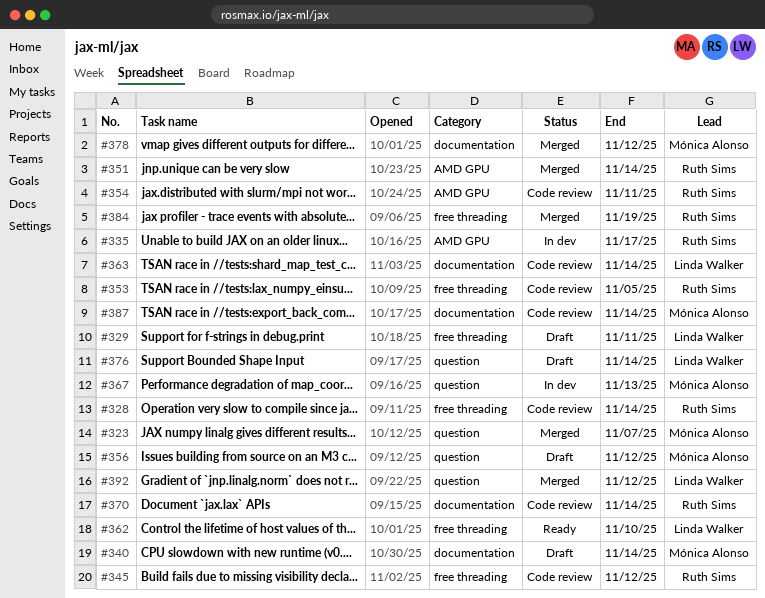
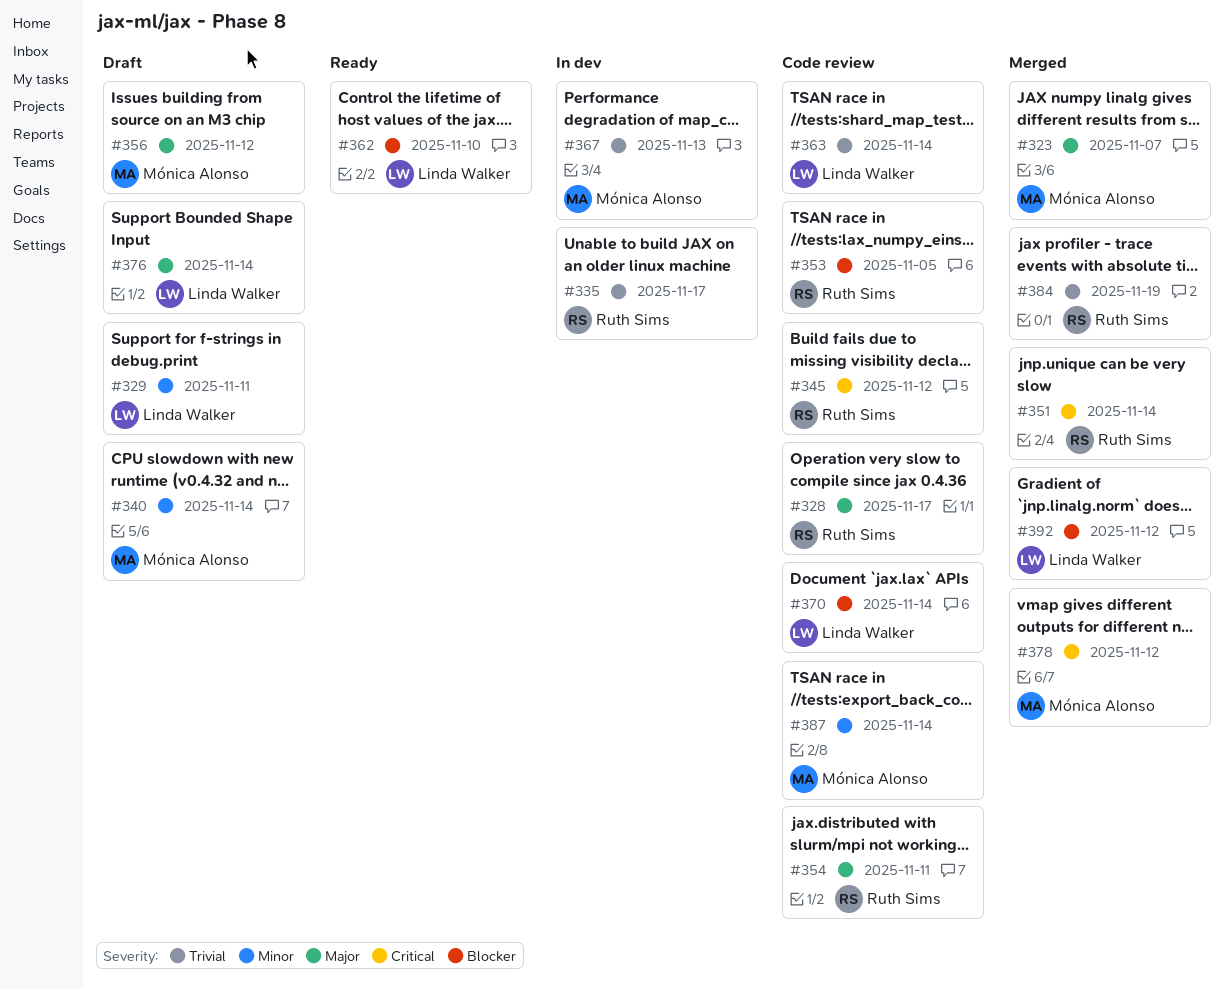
#328, due: Nov 14 -> Nov 17
#370, owner: Ruth Sims -> Linda Walker

